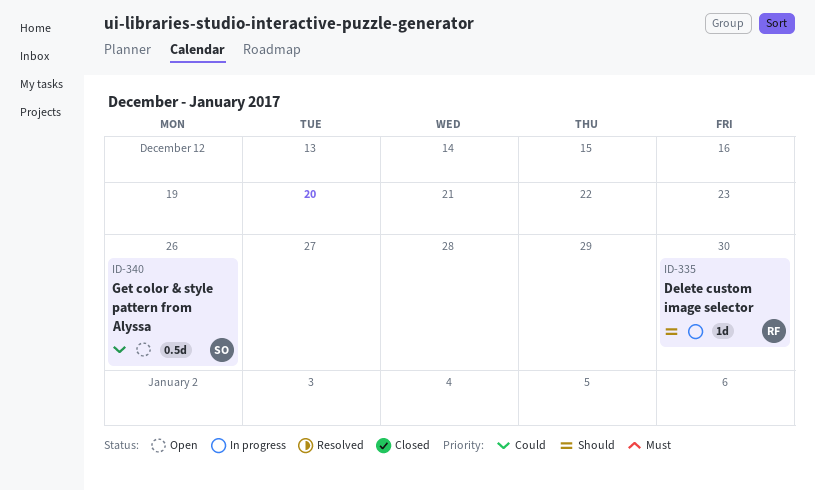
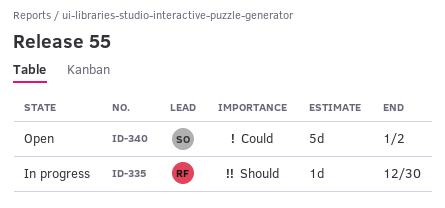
ID-340, estimate: 0.5d -> 5d
ID-340, due: Dec 26 -> Jan 2

